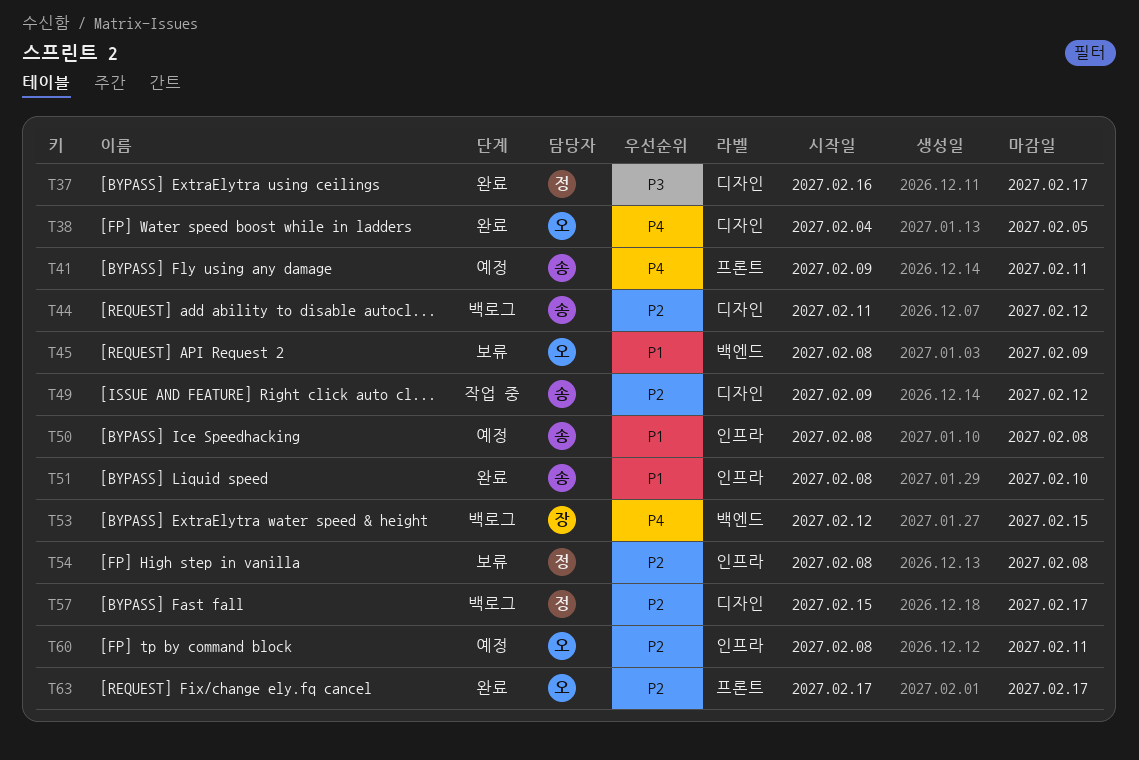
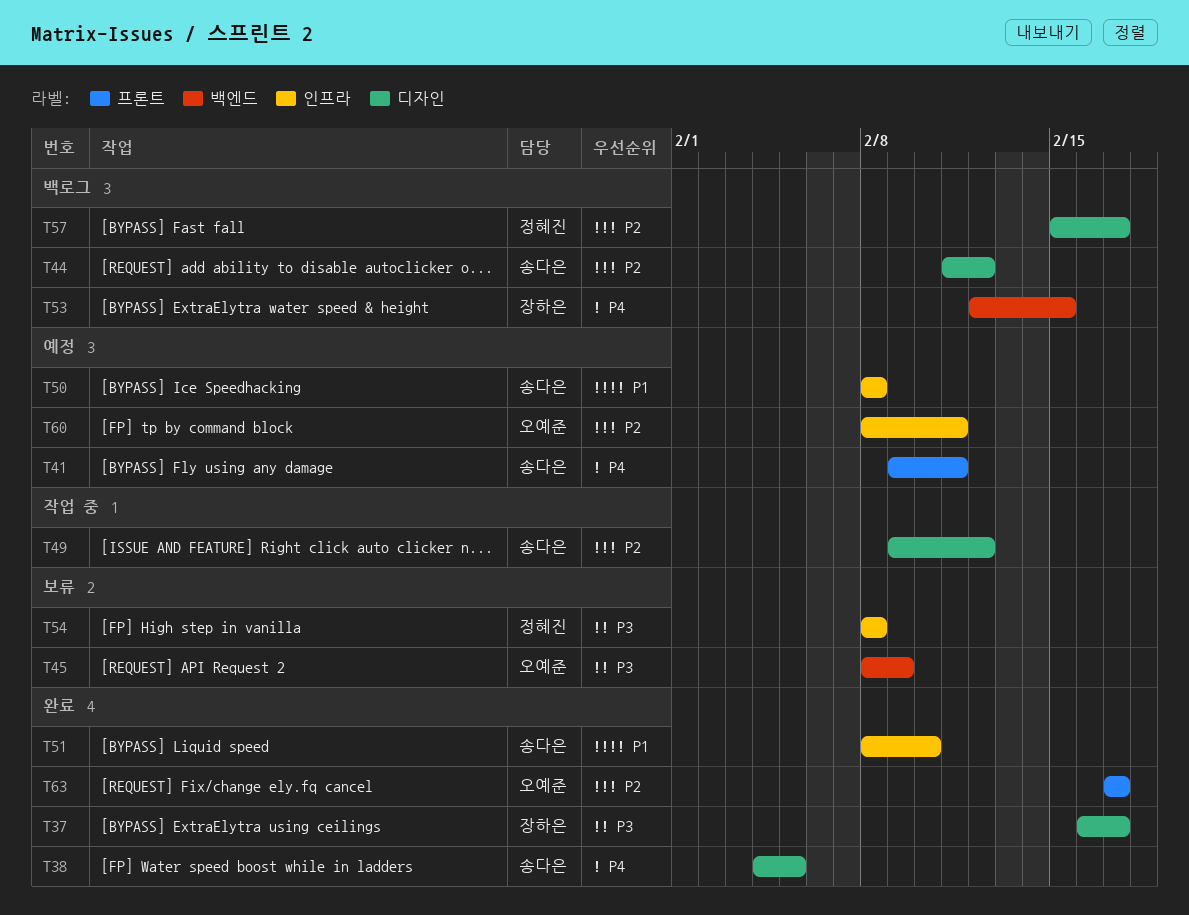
T37, owner: 정혜진 -> 장하은
T38, owner: 오예준 -> 송다은
T45, priority: P1 -> P3
T54, priority: P2 -> P3

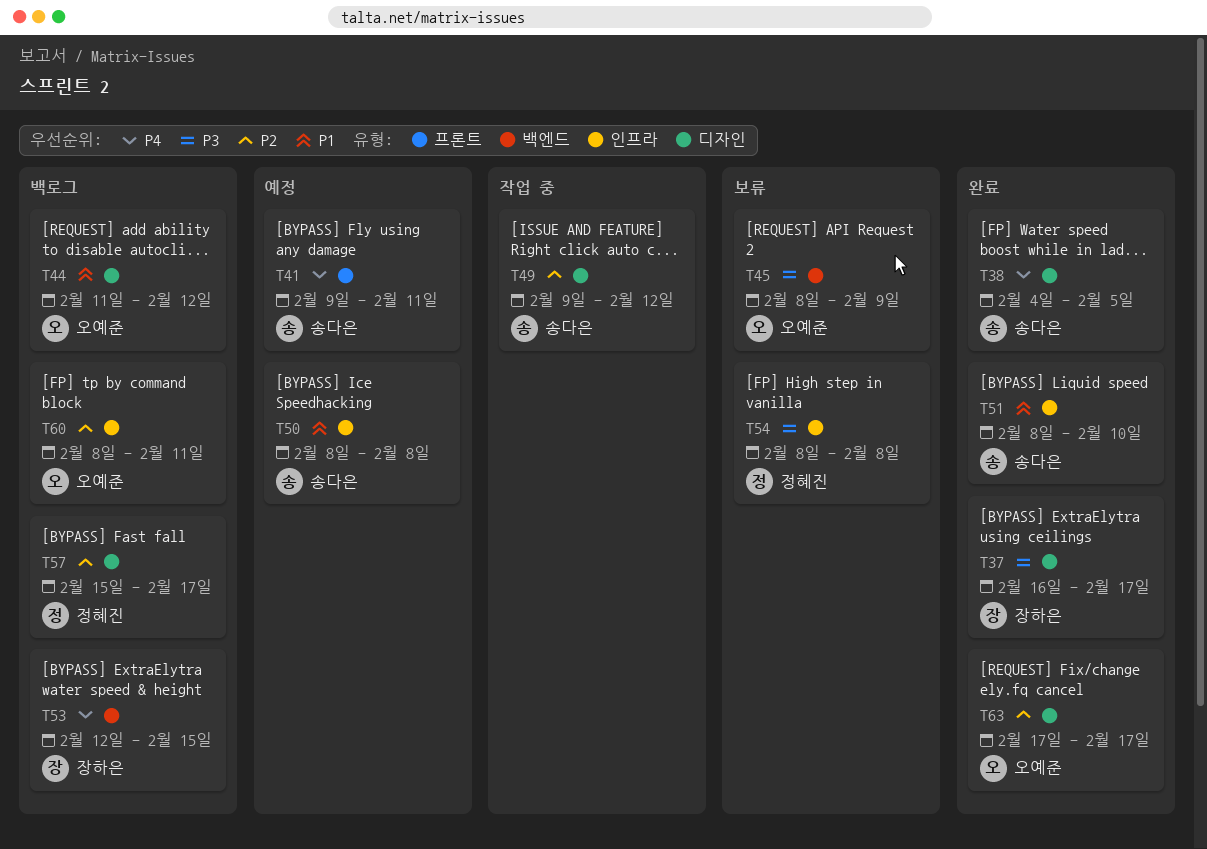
T44, owner: 송다은 -> 오예준
T44, priority: P2 -> P1
T60, status: 예정 -> 백로그
T63, label: 프론트 -> 디자인

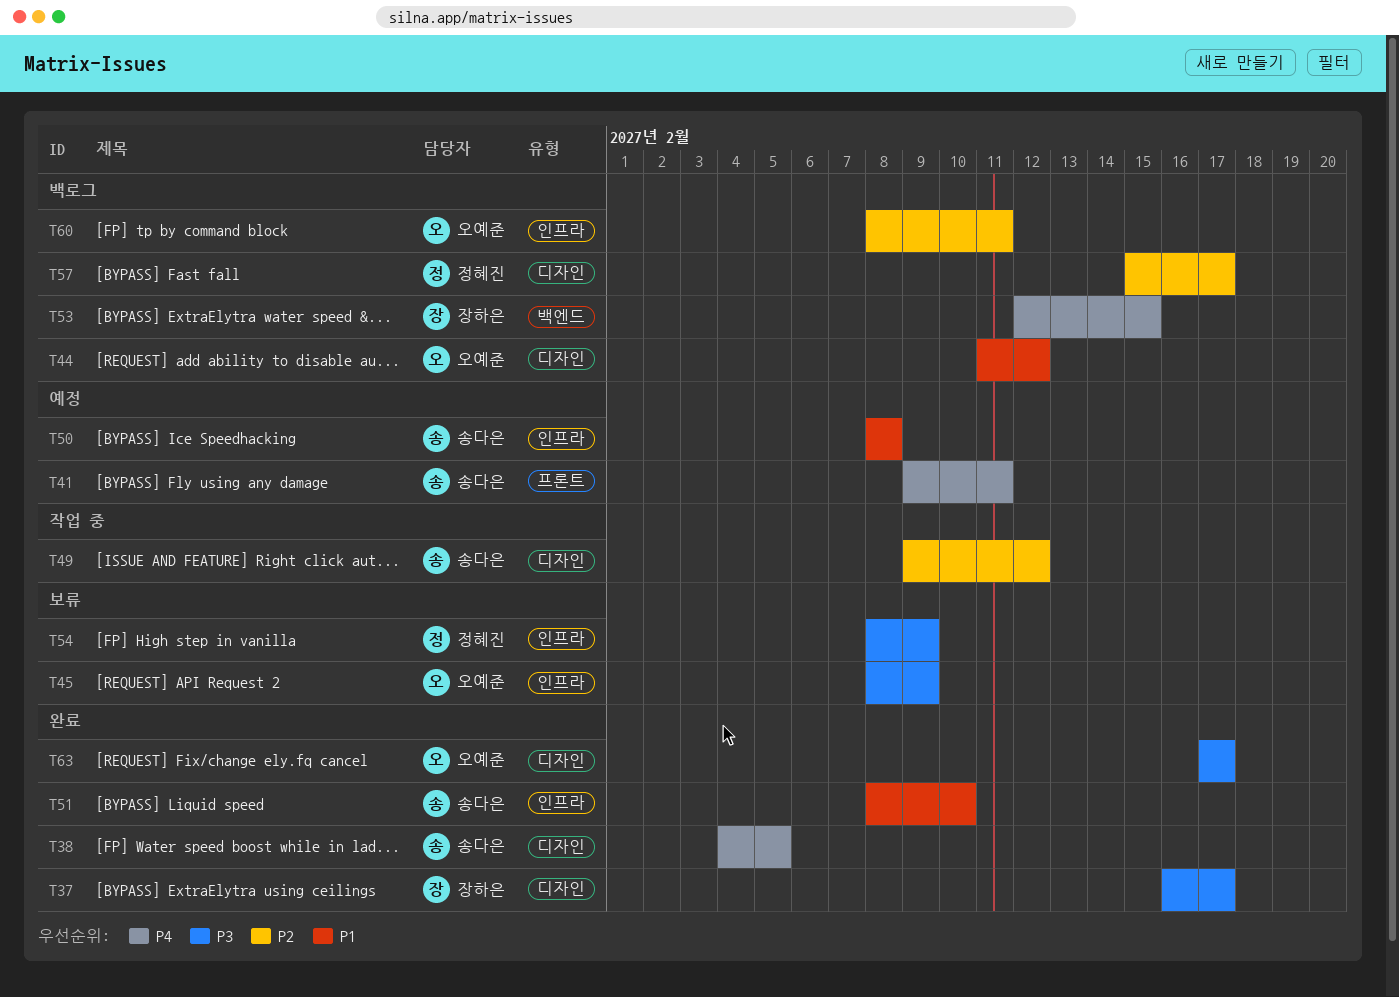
T45, label: 백엔드 -> 인프라
T54, due: Feb 8 -> Feb 9
T63, priority: P2 -> P3

